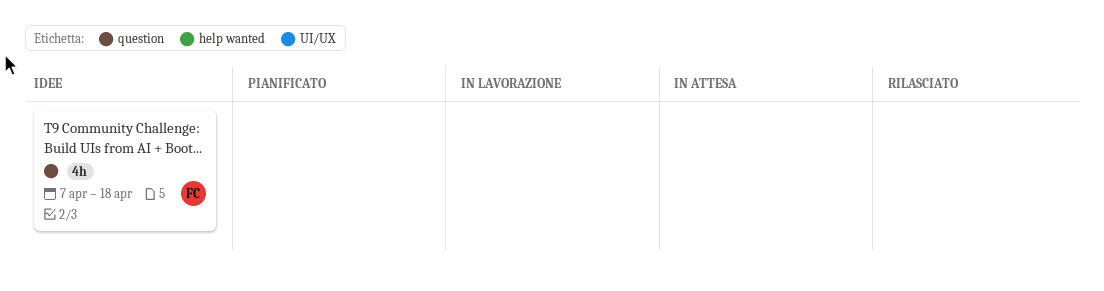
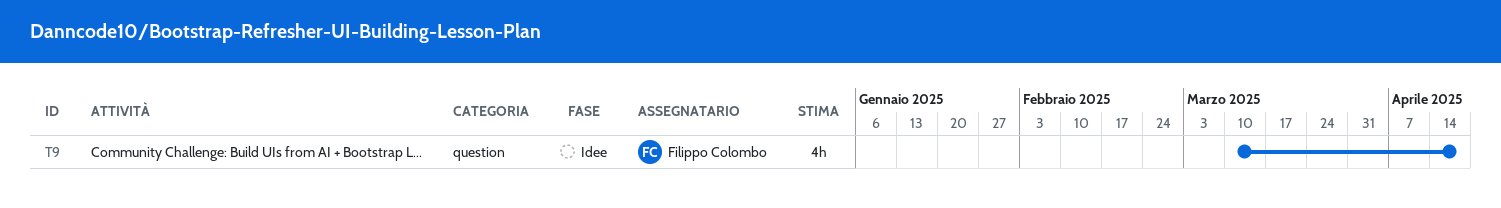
T9, start: Apr 7 -> Mar 10

